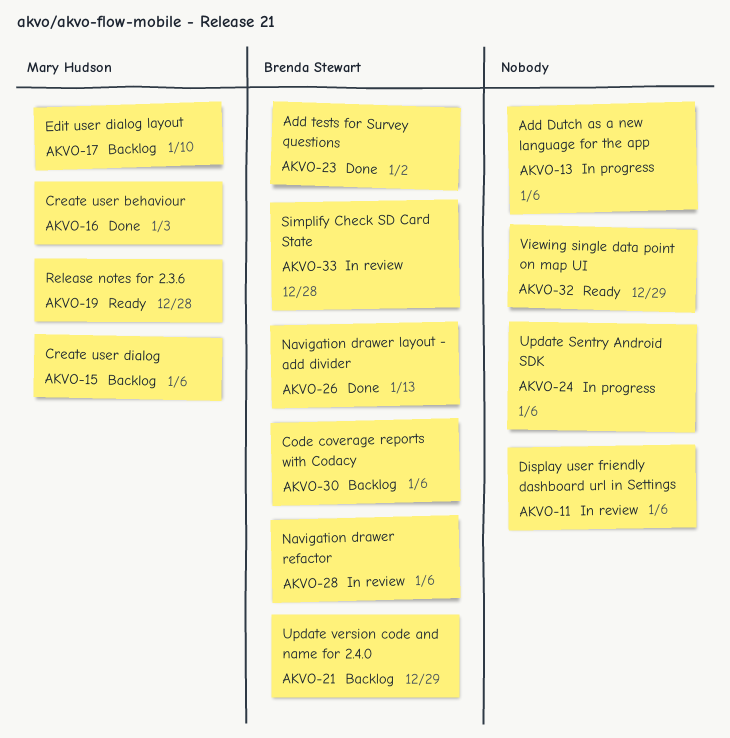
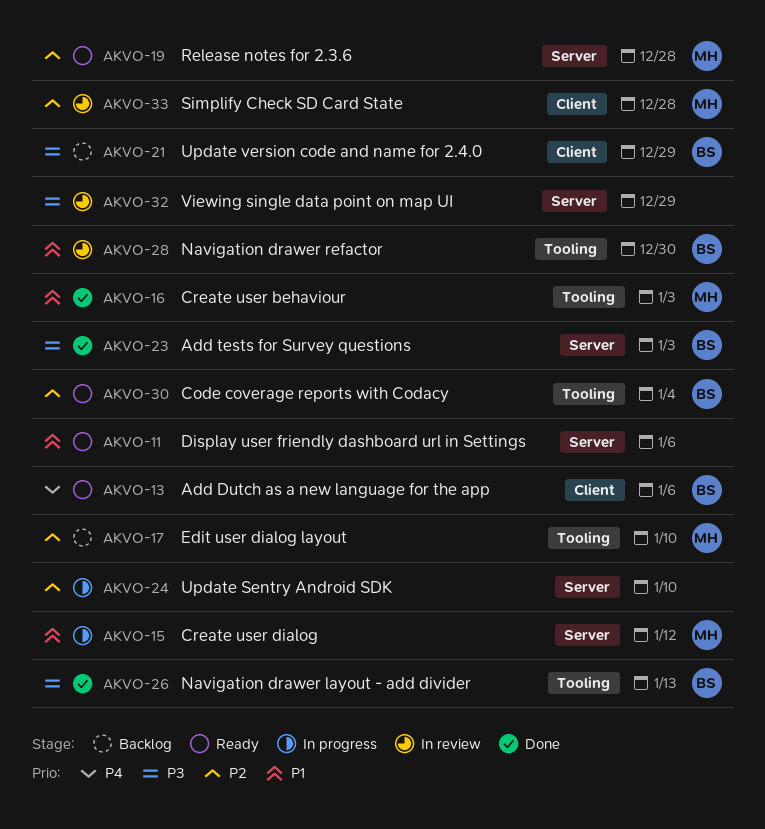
AKVO-11, status: In review -> Ready
AKVO-13, status: In progress -> Ready
AKVO-13, owner: none -> Brenda Stewart
AKVO-15, status: Backlog -> In progress
AKVO-15, due: Jan 6 -> Jan 12
AKVO-23, due: Jan 2 -> Jan 3
AKVO-24, due: Jan 6 -> Jan 10
AKVO-28, due: Jan 6 -> Dec 30
AKVO-30, status: Backlog -> Ready
AKVO-30, due: Jan 6 -> Jan 4
AKVO-32, status: Ready -> In review
AKVO-33, owner: Brenda Stewart -> Mary Hudson

